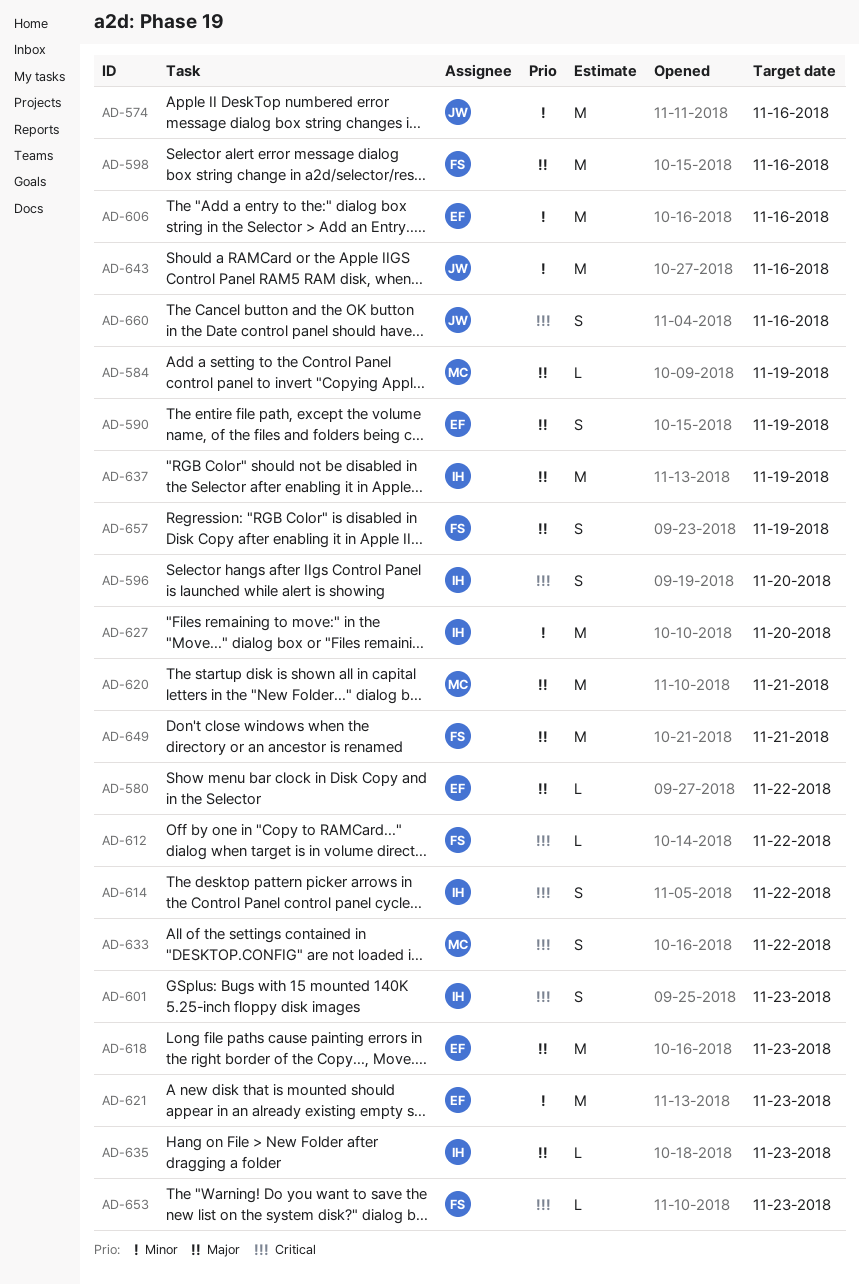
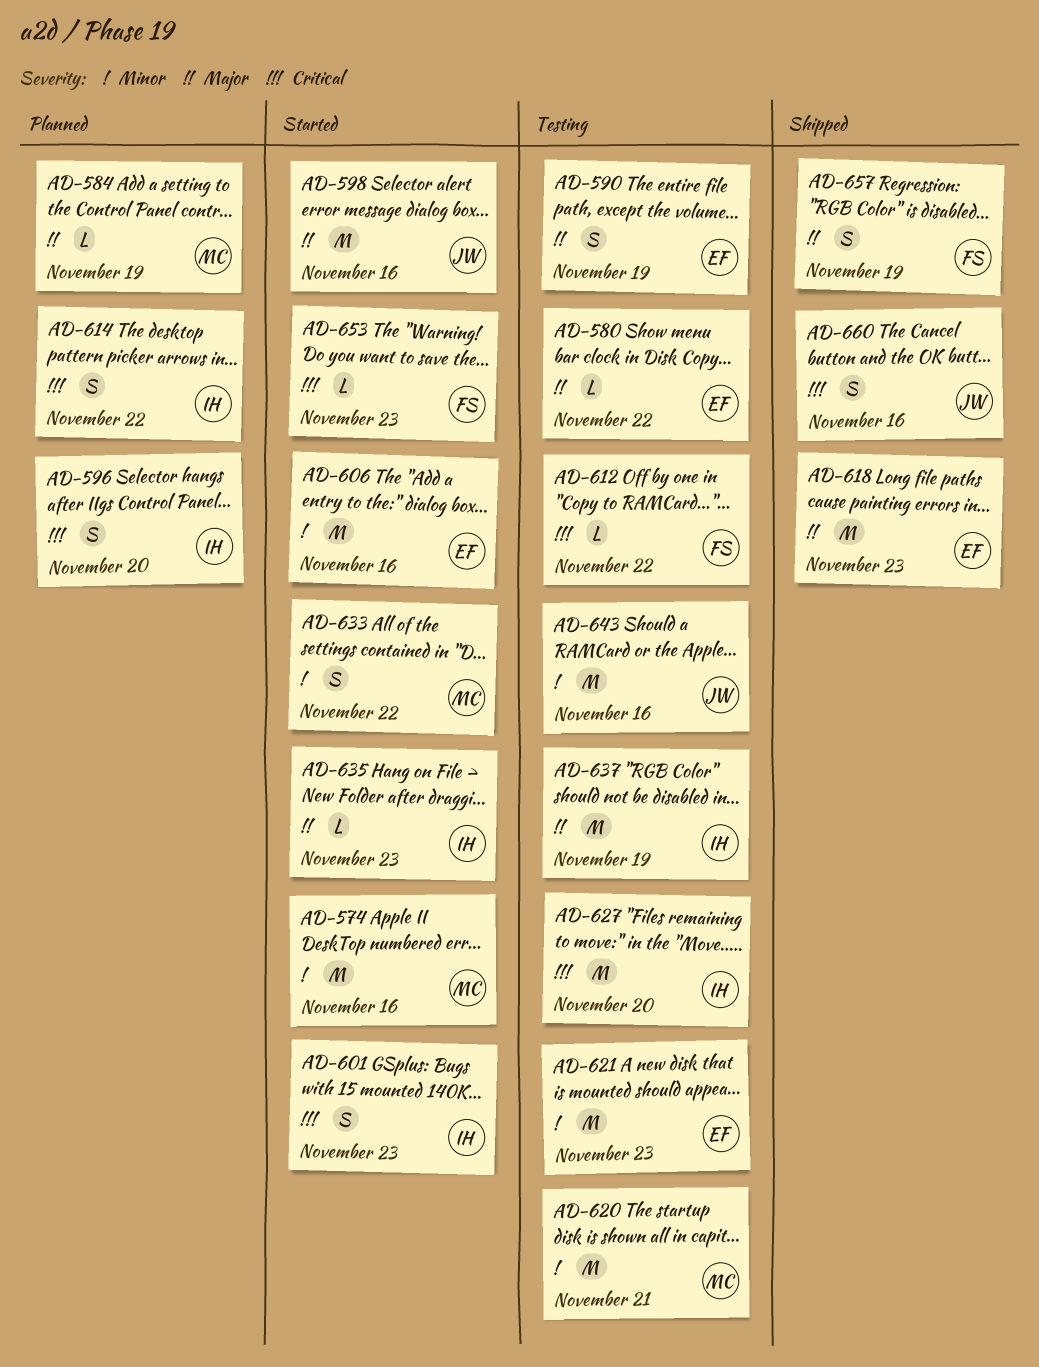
AD-574, owner: JW -> MC
AD-598, owner: FS -> JW
AD-620, priority: Major -> Minor
AD-627, priority: Minor -> Critical
AD-633, priority: Critical -> Minor
AD-649: present -> none

